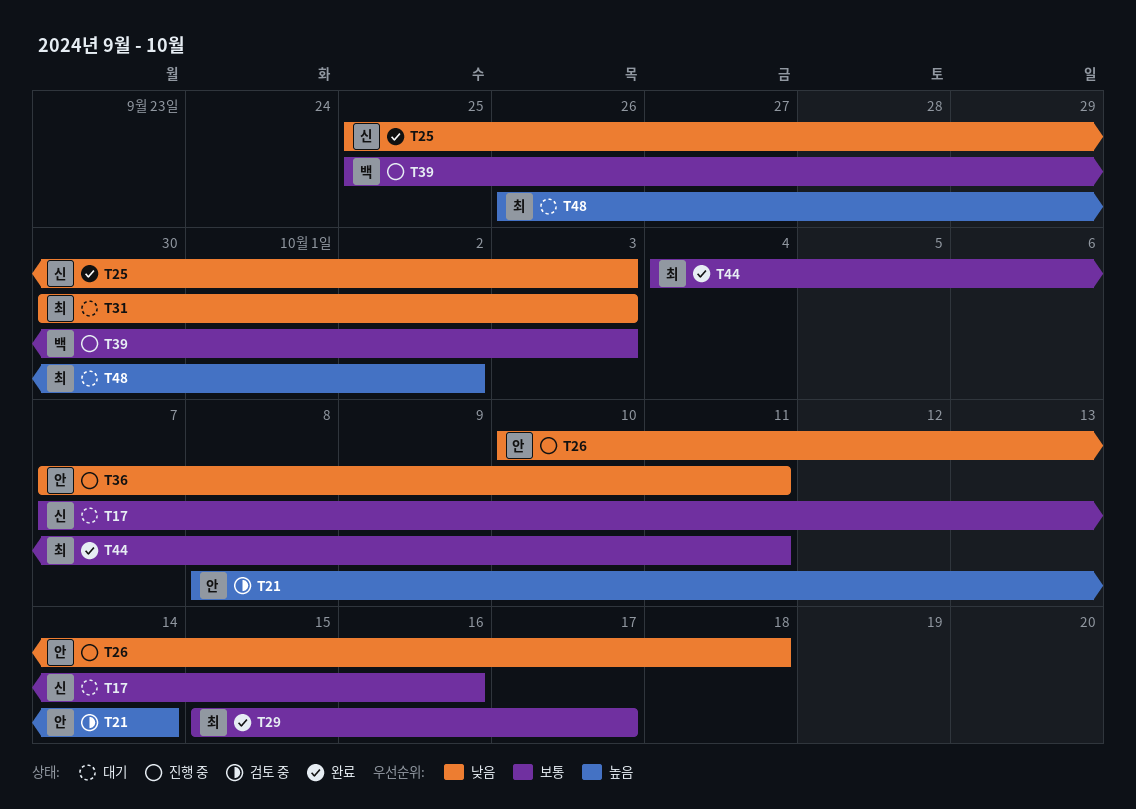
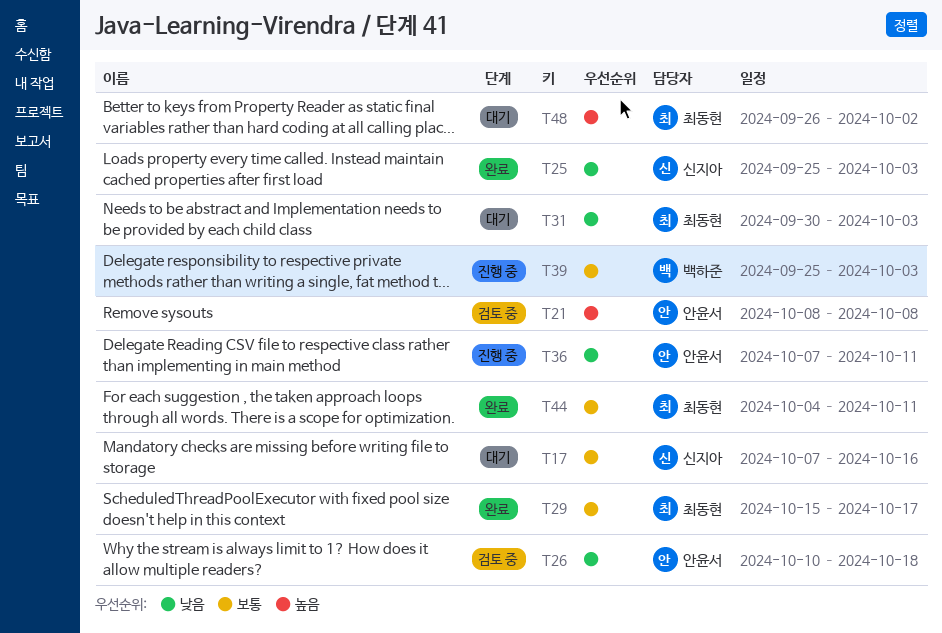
T21, due: Oct 14 -> Oct 8
T26, status: 진행 중 -> 검토 중

